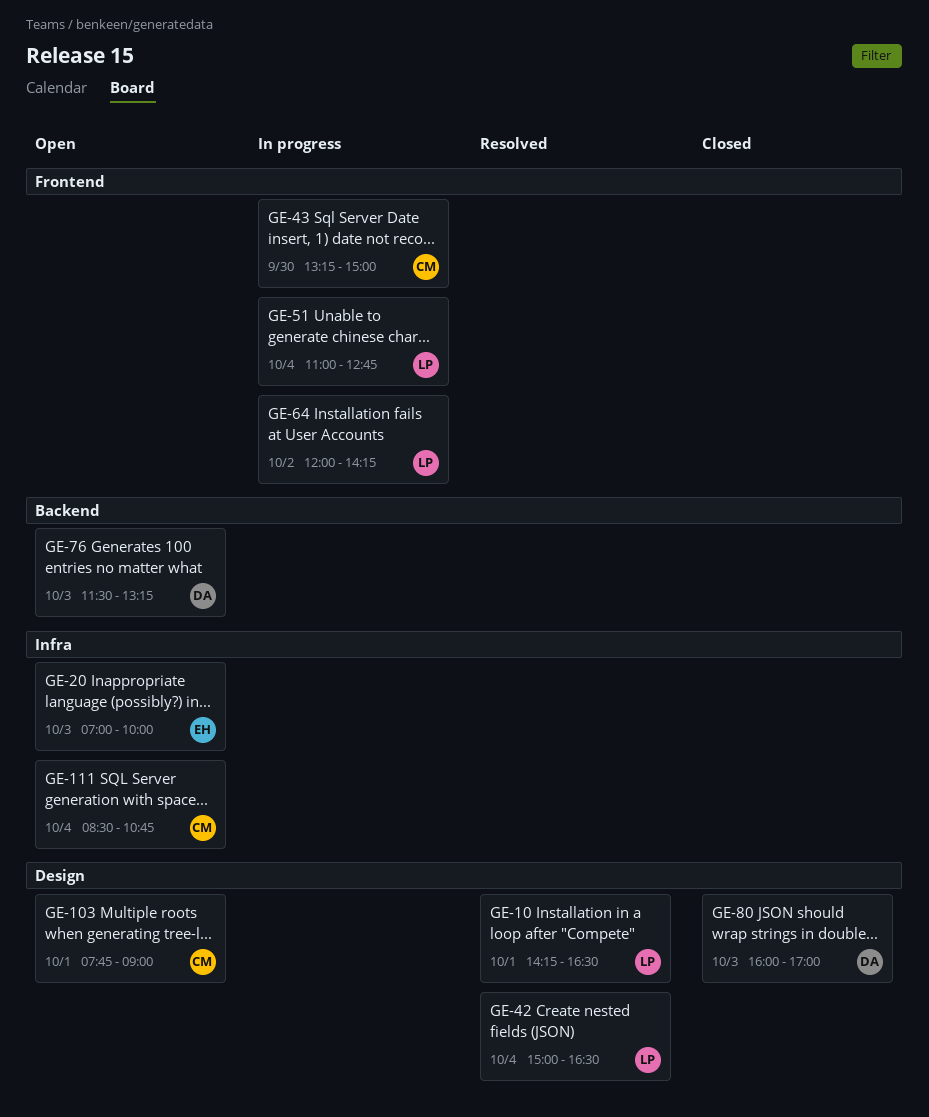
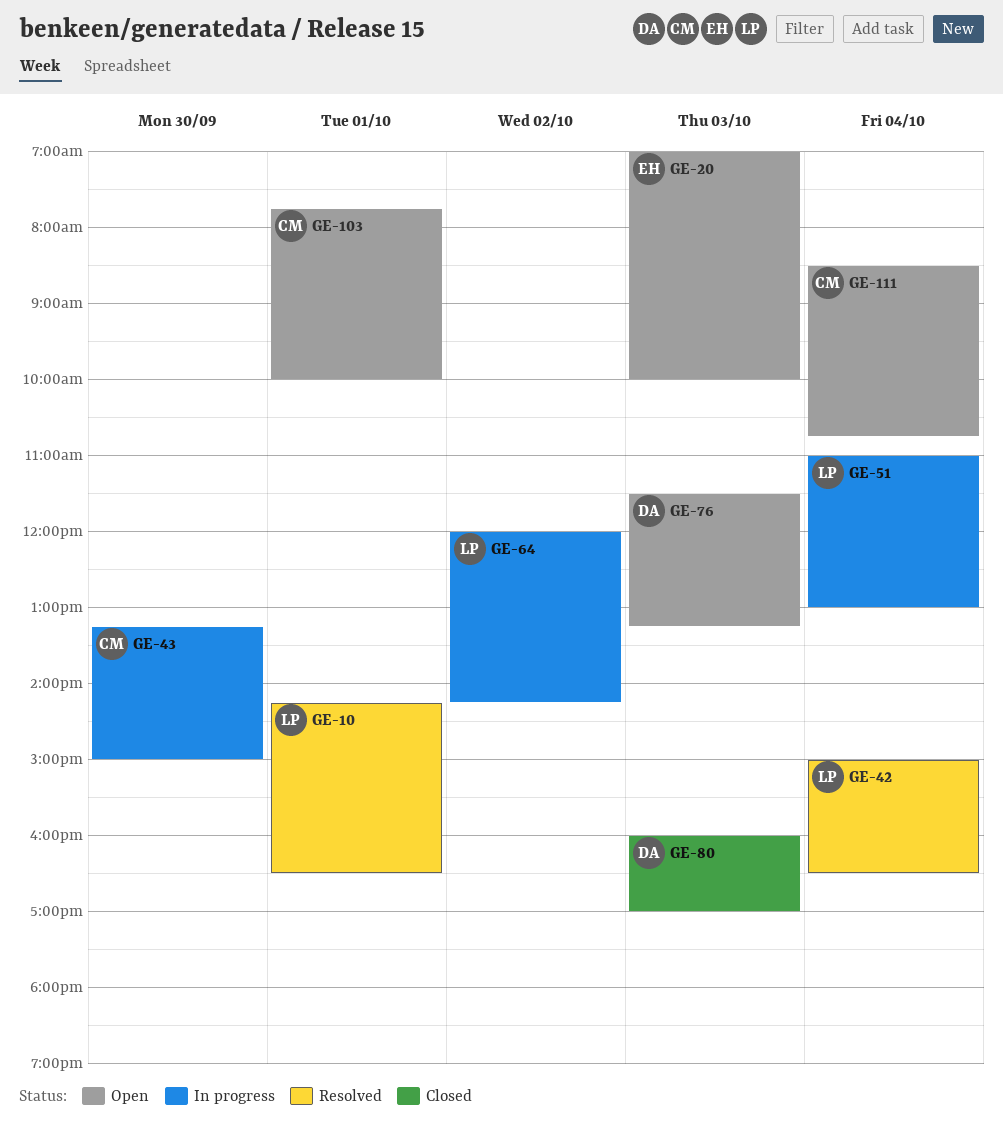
GE-51, ends: 12:45 -> 13:00
GE-103, ends: 09:00 -> 10:00

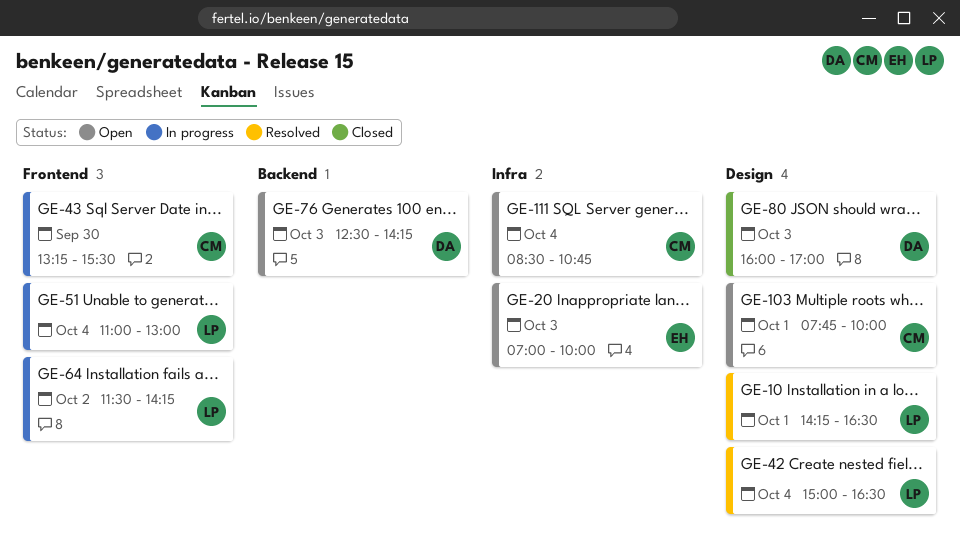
GE-43, ends: 15:00 -> 15:30
GE-64, begins: 12:00 -> 11:30
GE-76, begins: 11:30 -> 12:30
GE-76, ends: 13:15 -> 14:15

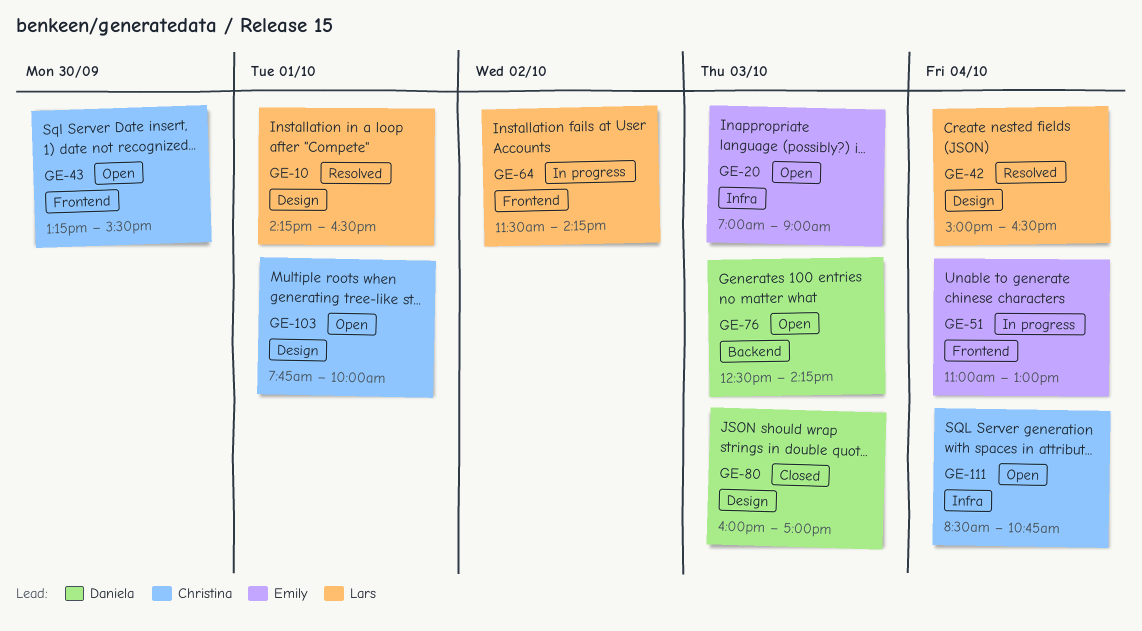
GE-20, ends: 10:00 -> 09:00
GE-43, status: In progress -> Open
GE-51, owner: Lars -> Emily

